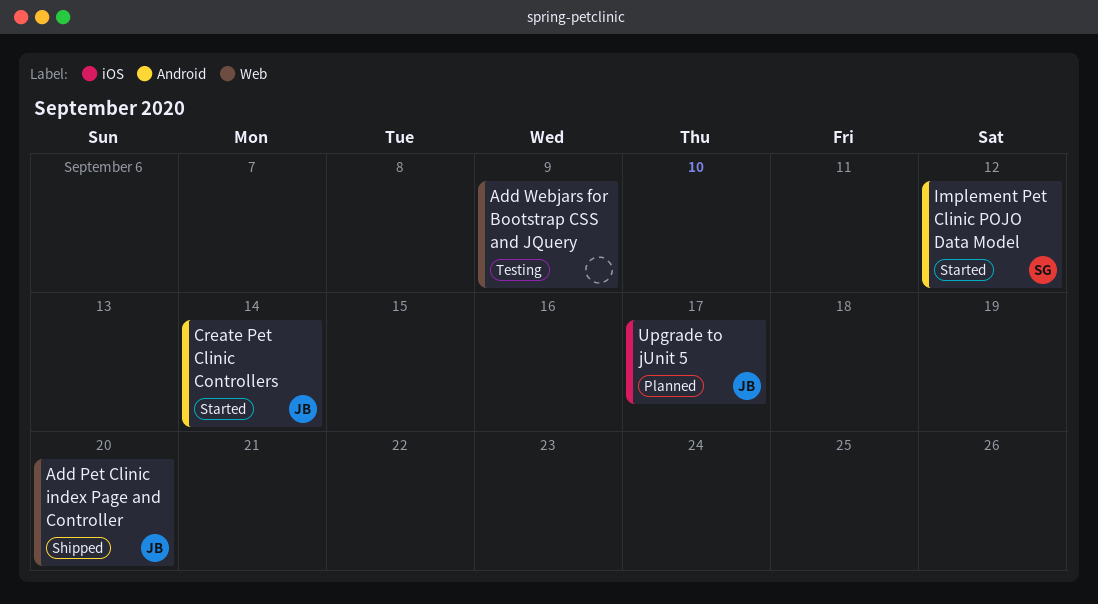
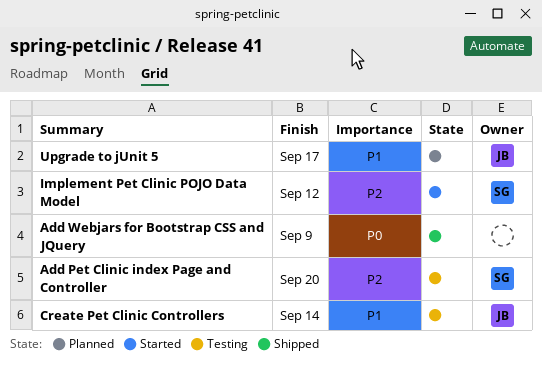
Add Pet Clinic index Page and Controller, status: Shipped -> Testing
Add Pet Clinic index Page and Controller, owner: JB -> SG
Add Webjars for Bootstrap CSS and JQuery, status: Testing -> Shipped
Create Pet Clinic Controllers, status: Started -> Testing

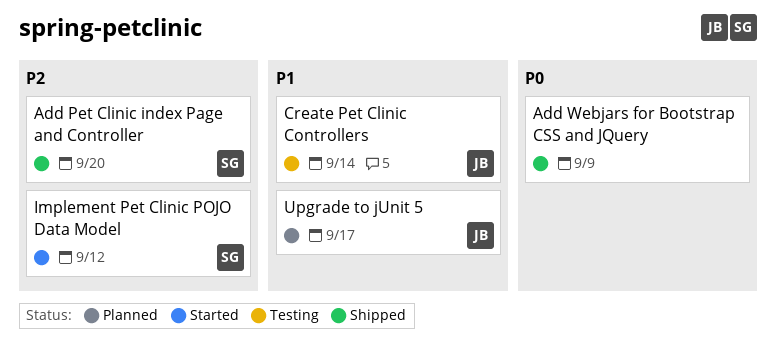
Add Pet Clinic index Page and Controller, status: Testing -> Shipped

